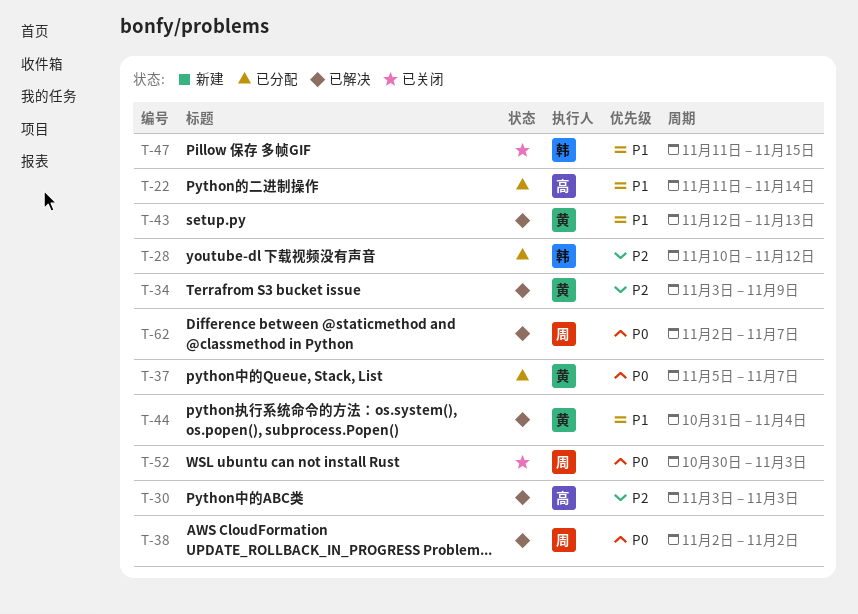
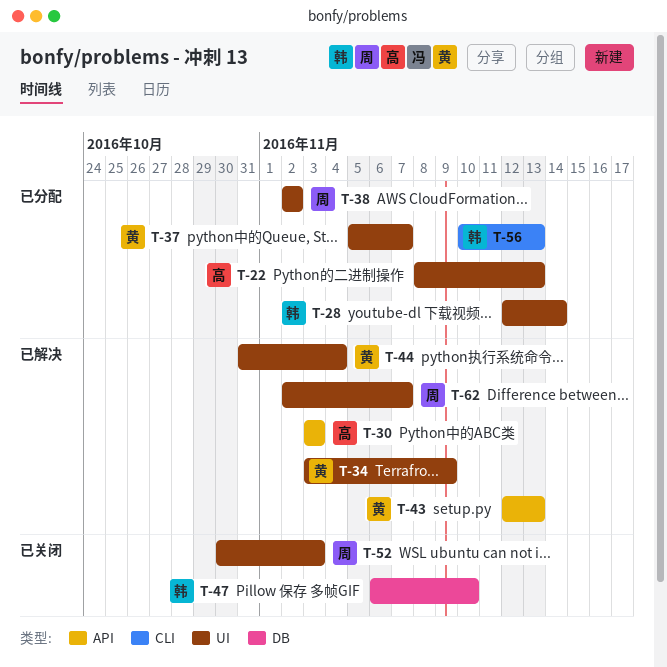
T-22, start: Nov 11 -> Nov 8
T-22, due: Nov 14 -> Nov 13
T-28, start: Nov 10 -> Nov 12
T-28, due: Nov 12 -> Nov 14
T-38, status: 已解决 -> 已分配
T-47, start: Nov 11 -> Nov 6
T-47, due: Nov 15 -> Nov 10
T-56: none -> present

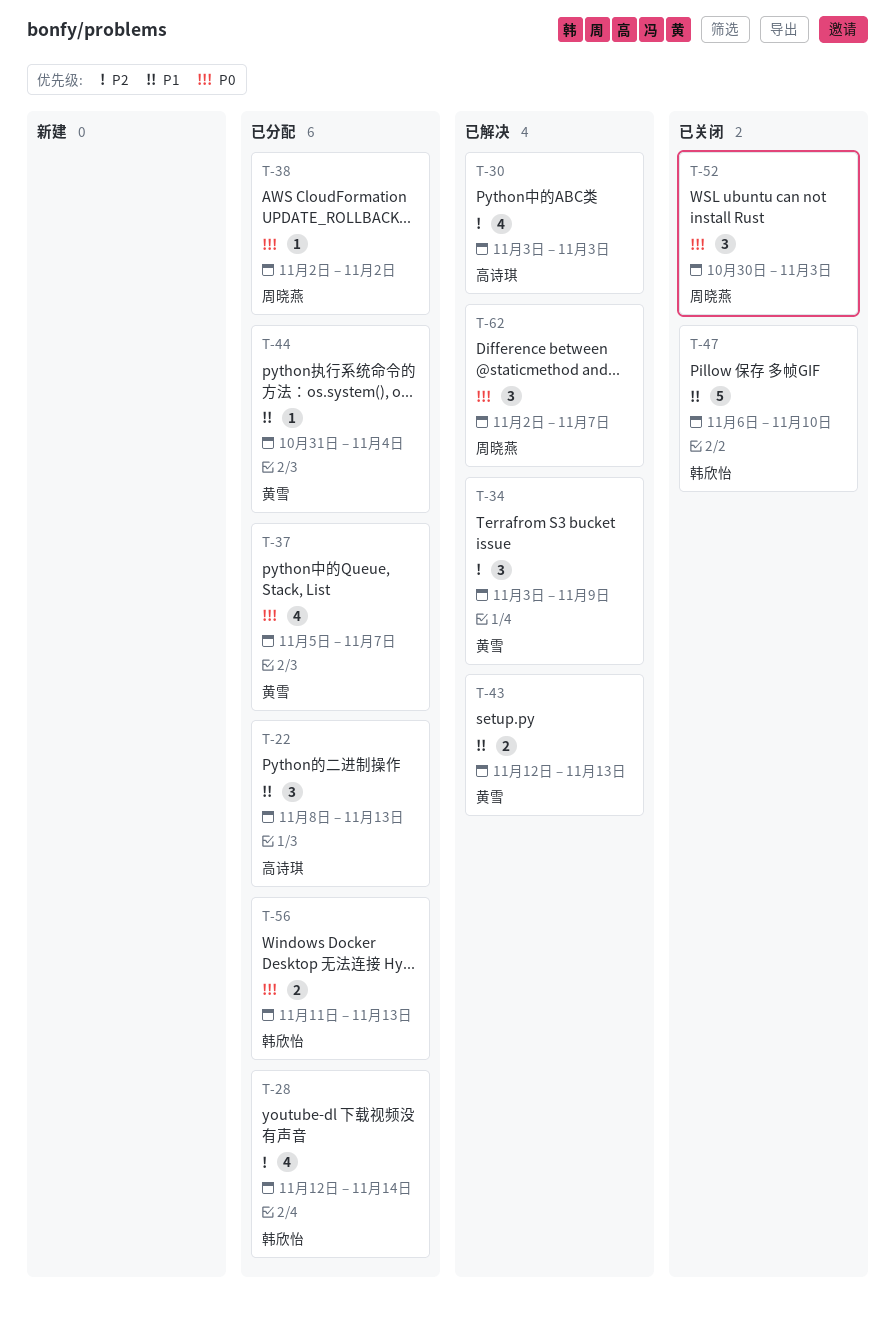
T-44, status: 已解决 -> 已分配
T-56, start: Nov 10 -> Nov 11

